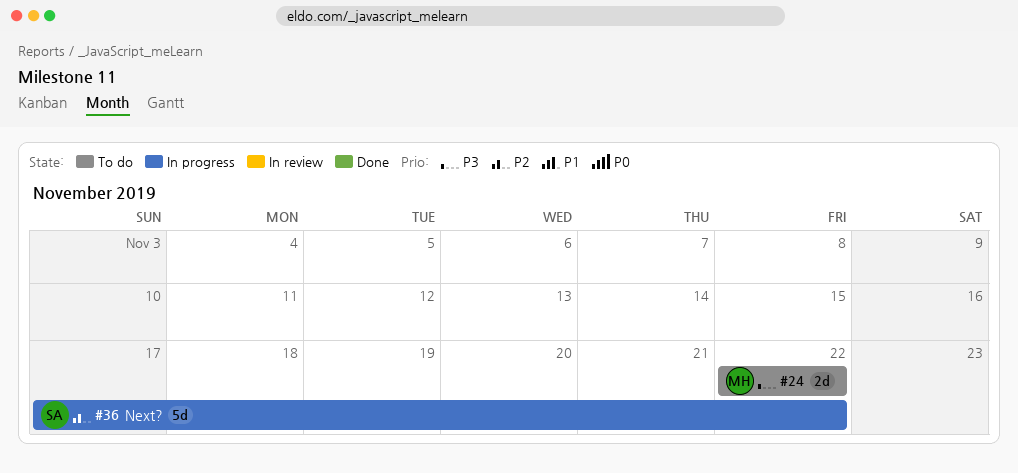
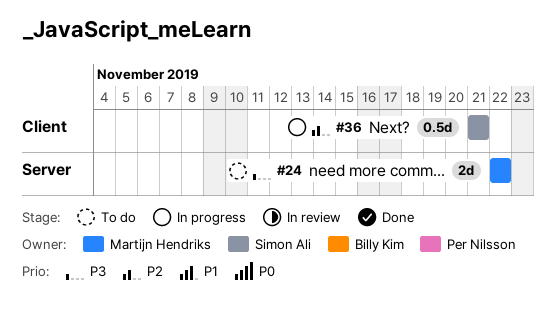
#36, estimate: 5d -> 0.5d
#36, start: Nov 17 -> Nov 21
#36, due: Nov 22 -> Nov 21

